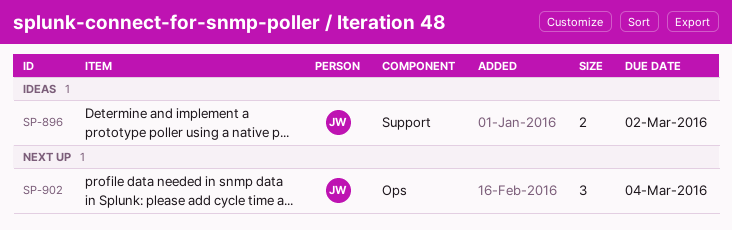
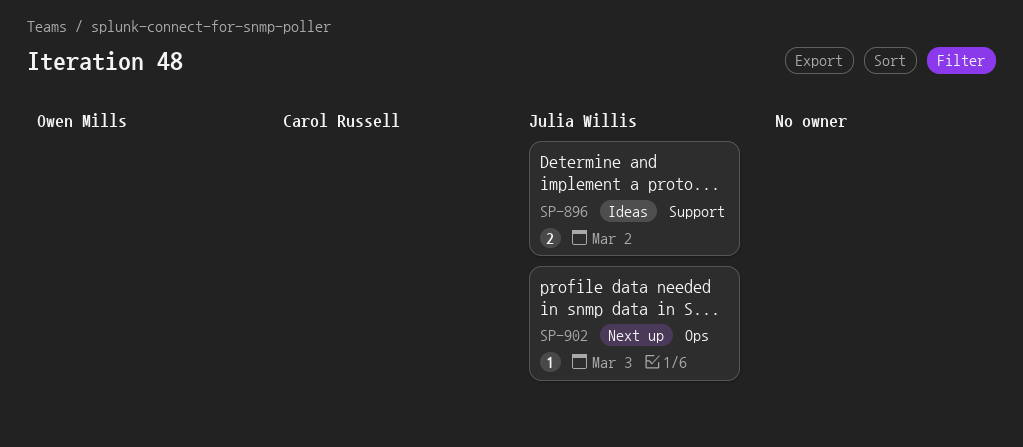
SP-902, estimate: 3 -> 1
SP-902, due: Mar 4 -> Mar 3

